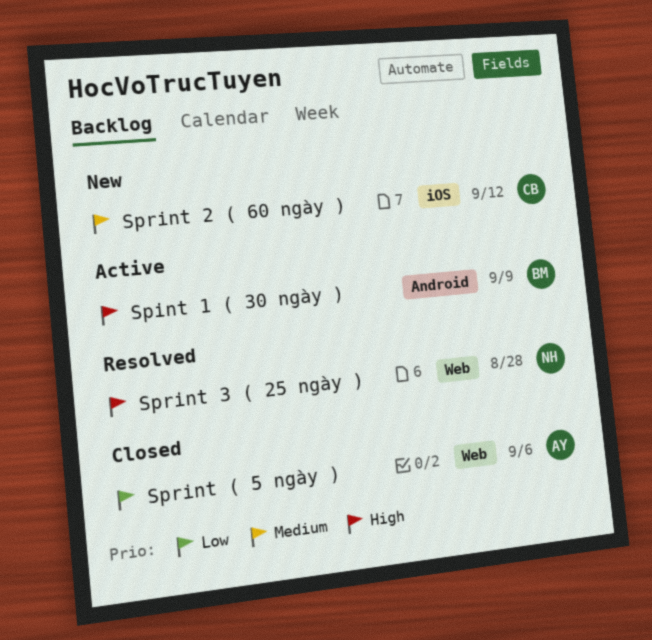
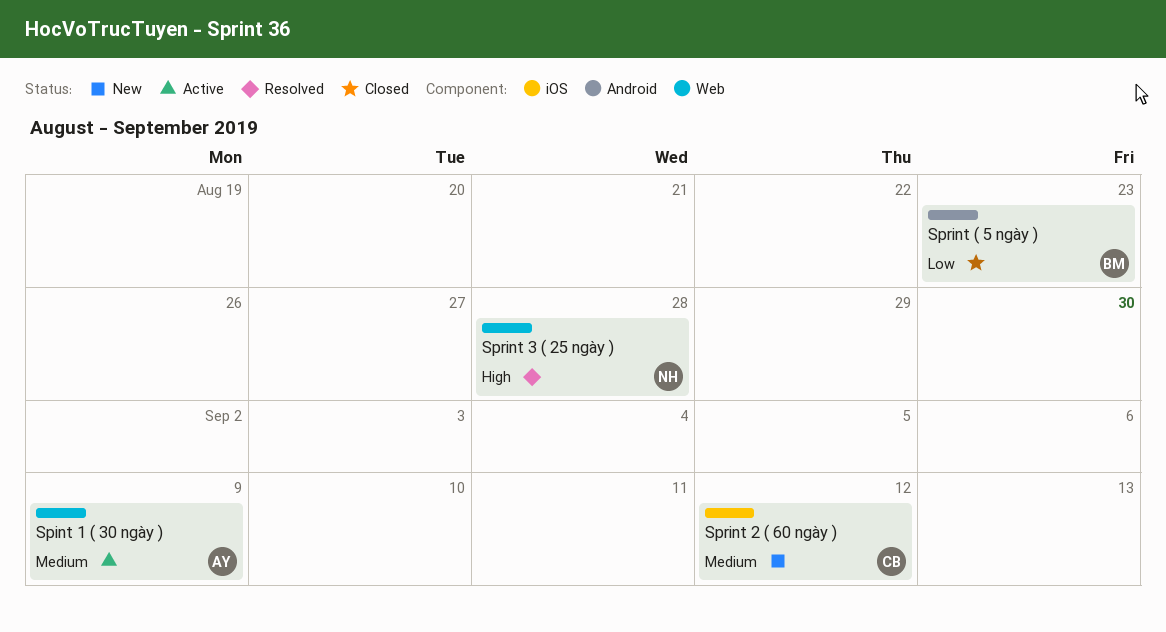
Spint 1 ( 30 ngày ), owner: BM -> AY
Spint 1 ( 30 ngày ), priority: High -> Medium
Spint 1 ( 30 ngày ), label: Android -> Web
Sprint ( 5 ngày ), owner: AY -> BM
Sprint ( 5 ngày ), label: Web -> Android
Sprint ( 5 ngày ), due: Sep 6 -> Aug 23

